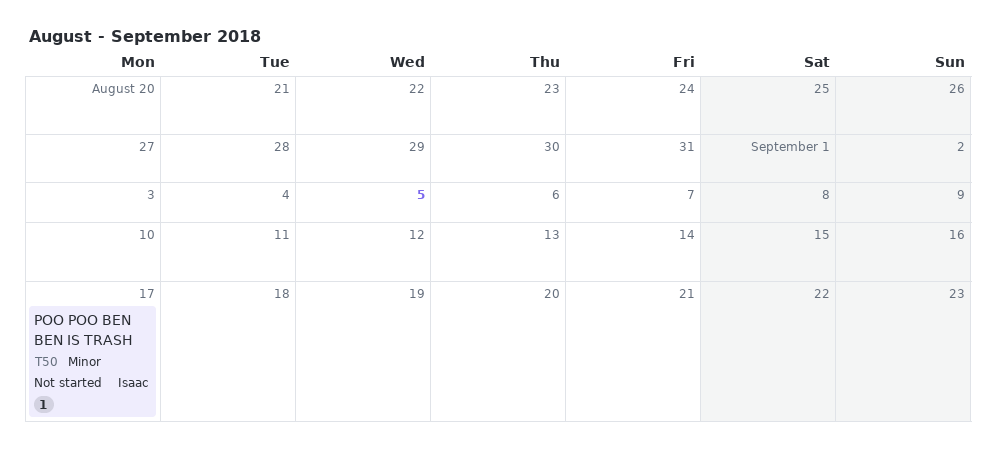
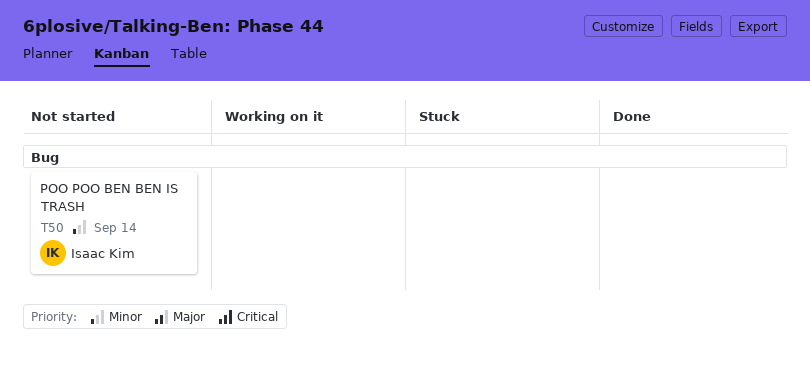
T50, due: Sep 17 -> Sep 14

